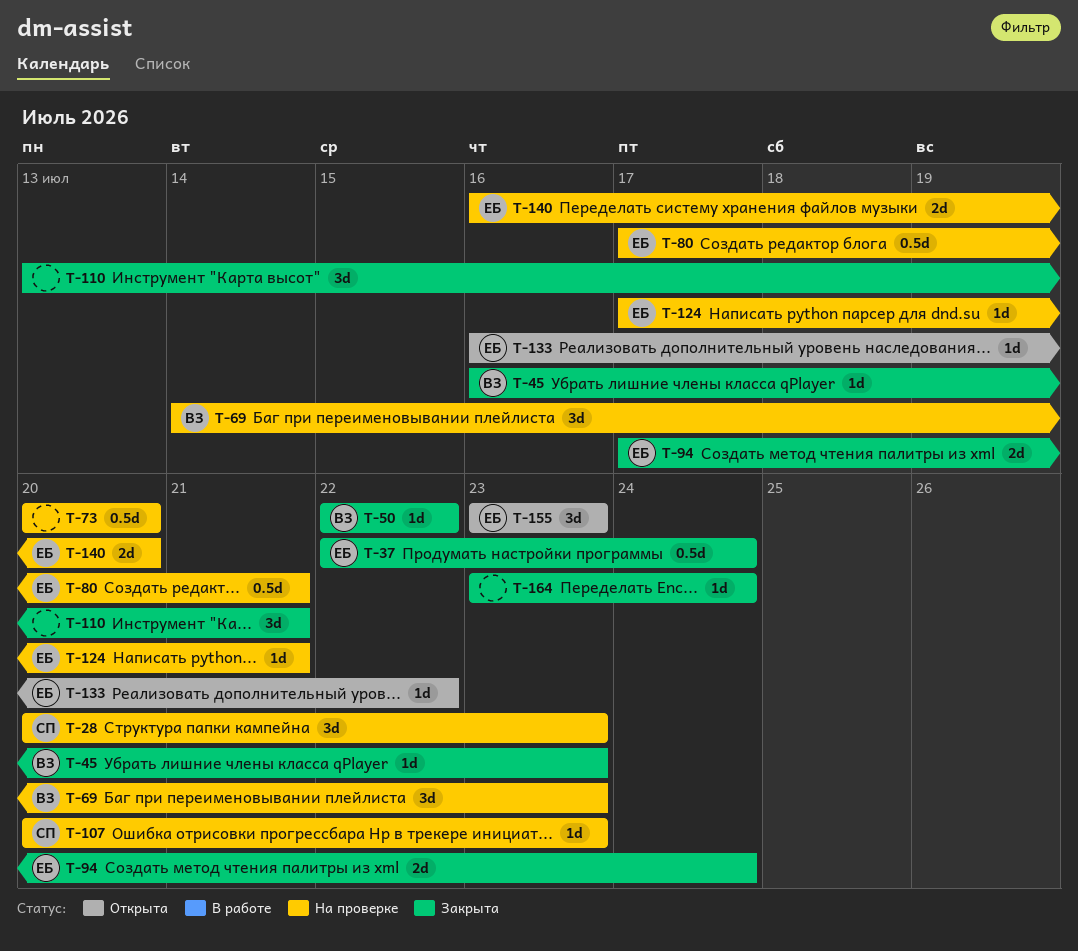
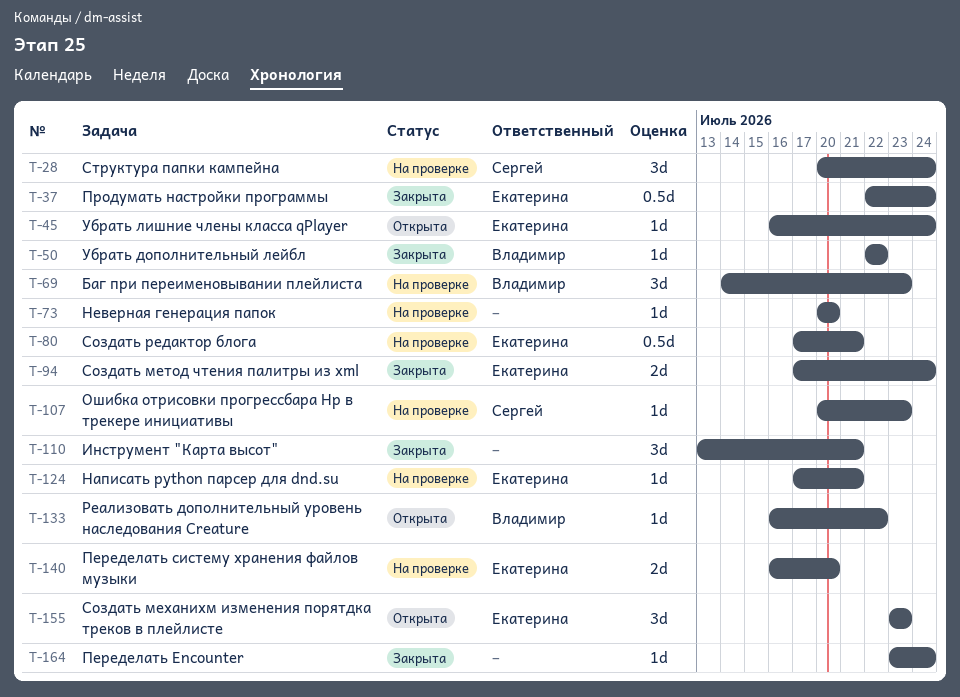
T-28, due: Jul 23 -> Jul 24
T-45, status: Закрыта -> Открыта
T-45, owner: Владимир -> Екатерина
T-45, due: Jul 23 -> Jul 24
T-73, estimate: 0.5d -> 1d
T-133, owner: Екатерина -> Владимир

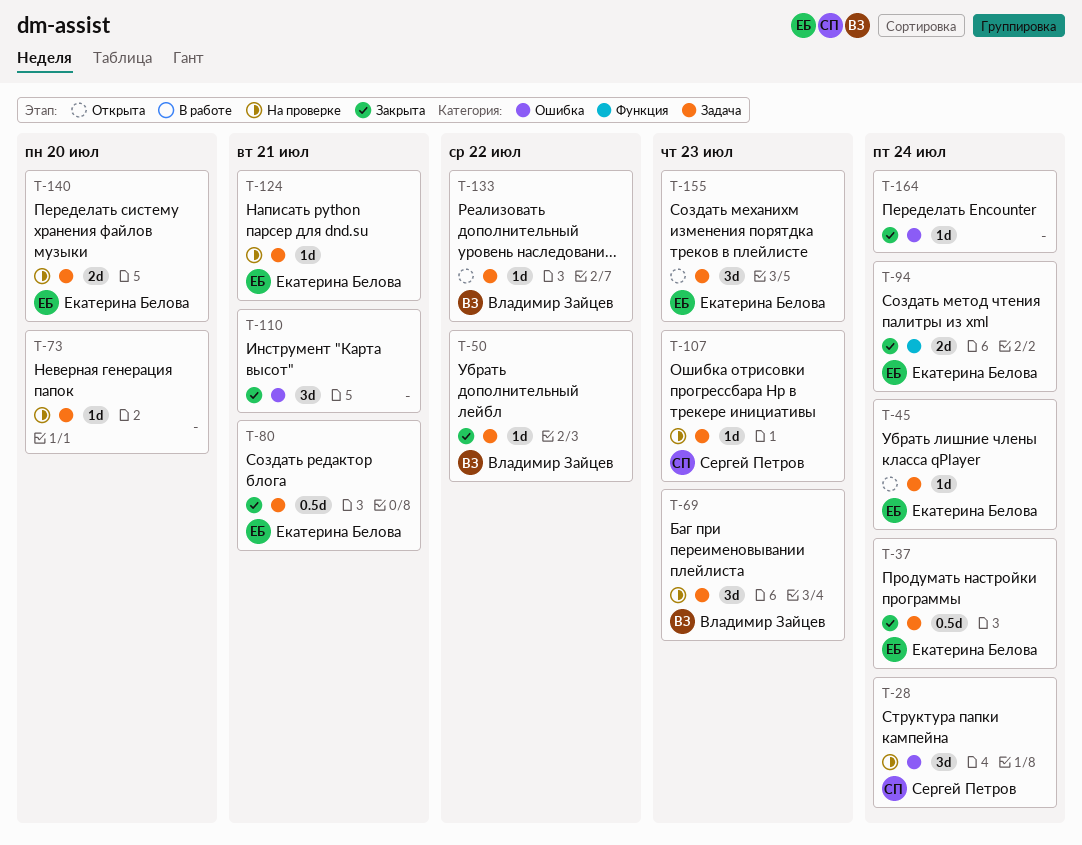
T-80, status: На проверке -> Закрыта

